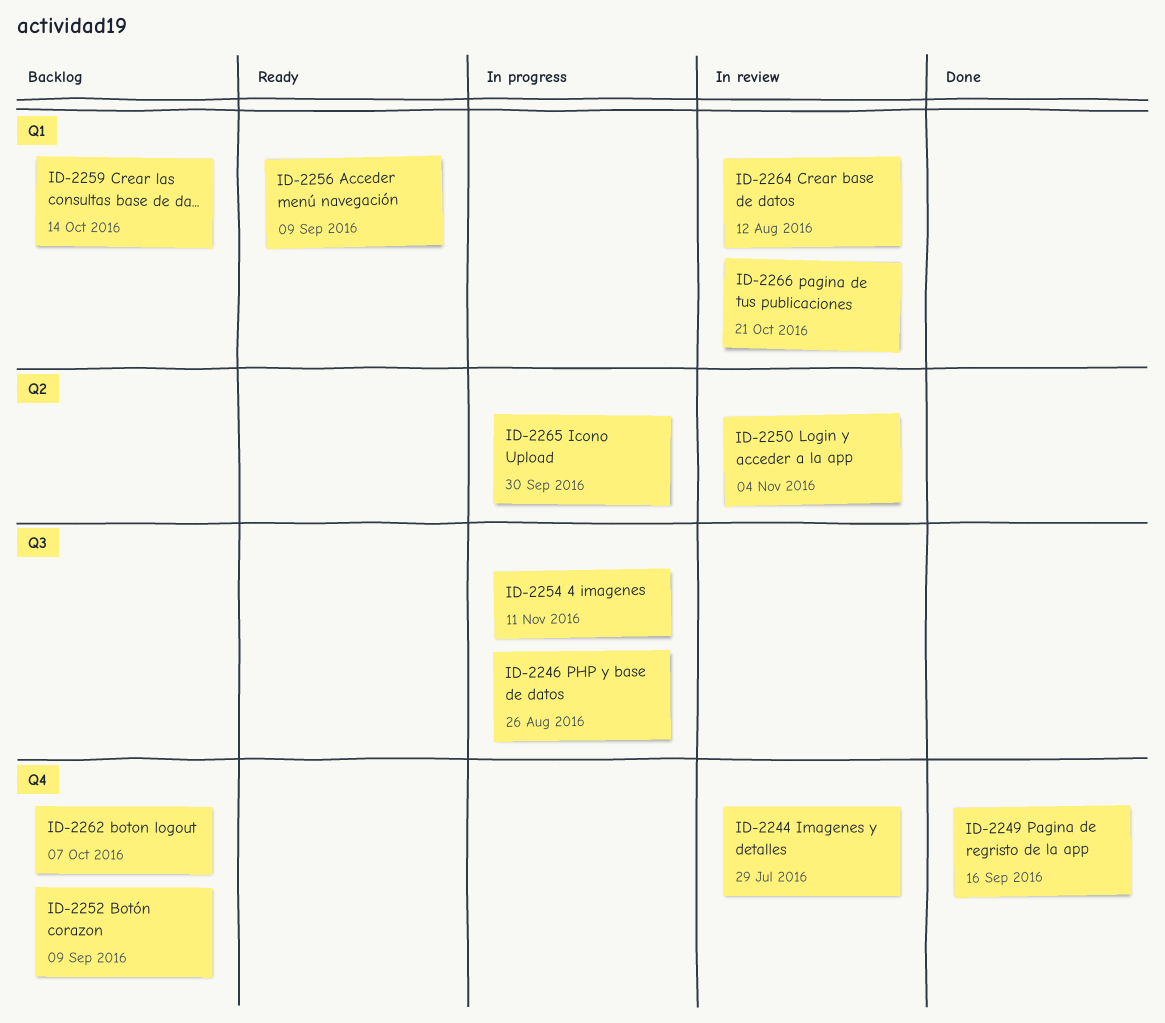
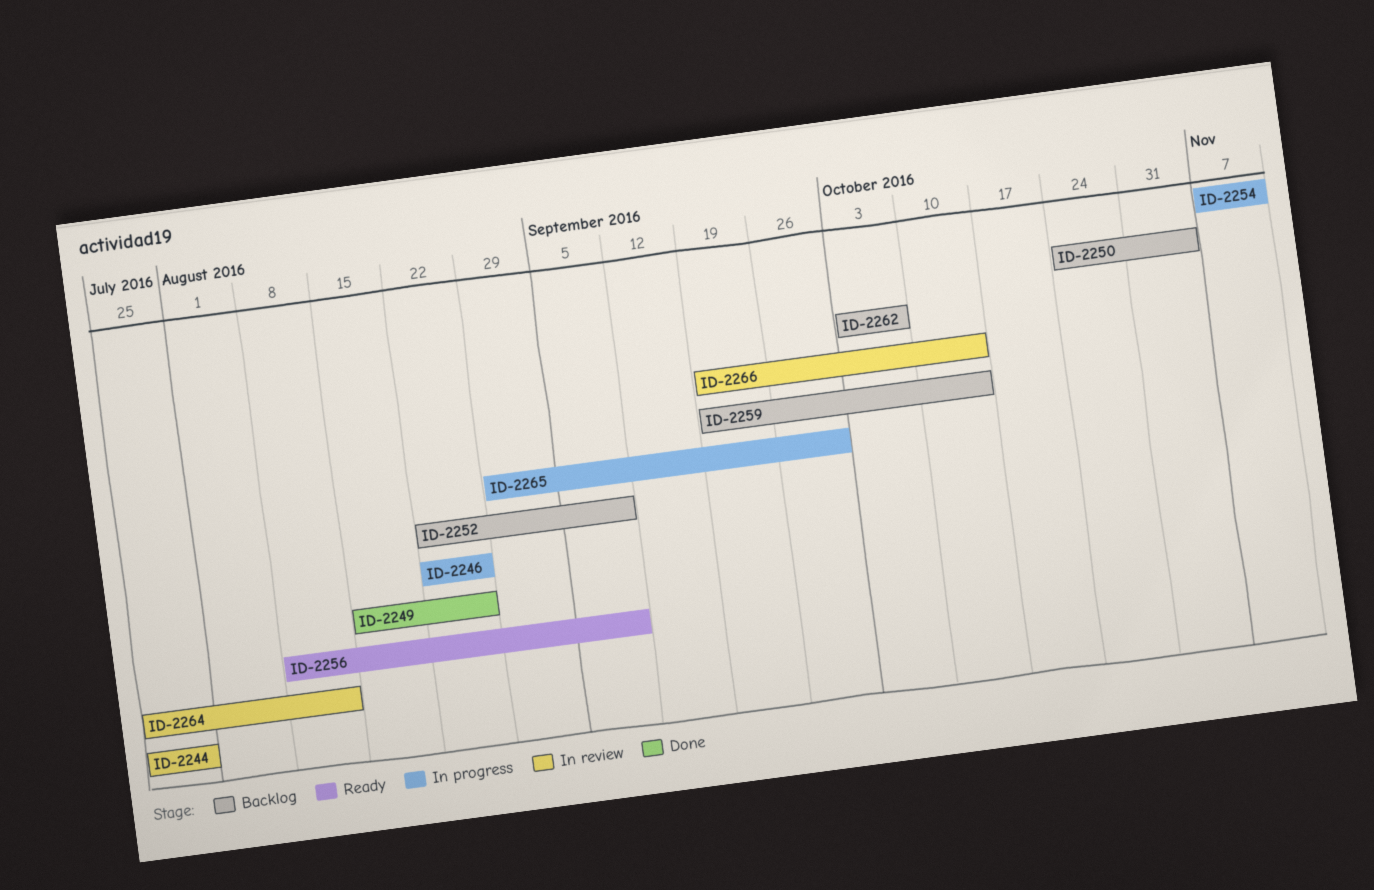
ID-2249, due: Sep 16 -> Aug 26
ID-2250, status: In review -> Backlog
ID-2266, due: Oct 21 -> Oct 14

